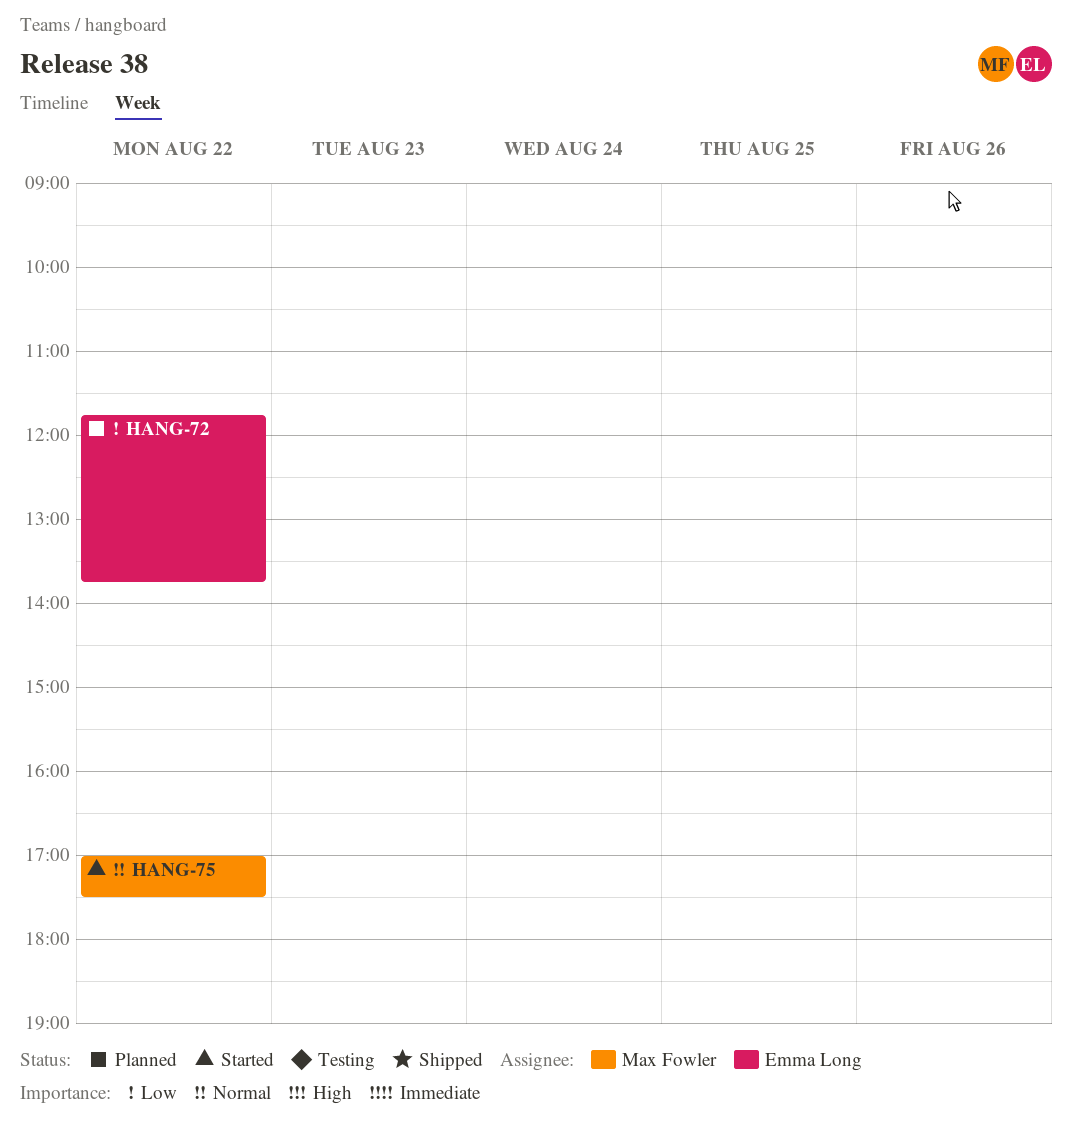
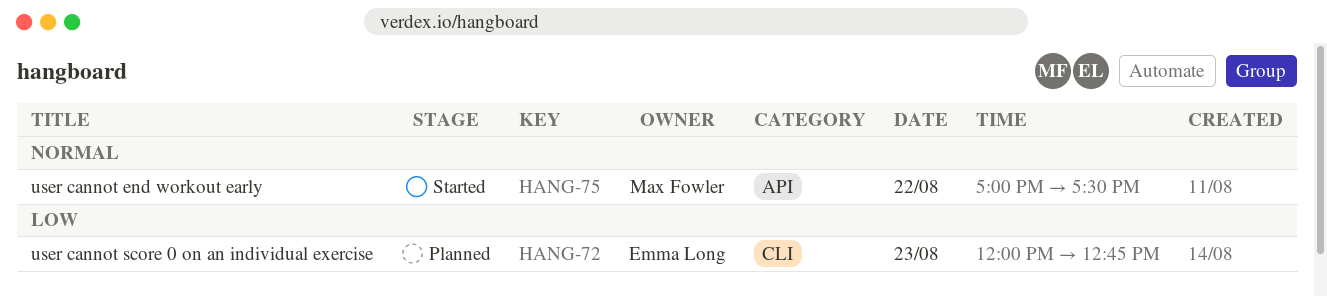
HANG-72, day: Aug 22 -> Aug 23
HANG-72, begins: 11:45 -> 12:00
HANG-72, ends: 13:45 -> 12:45

